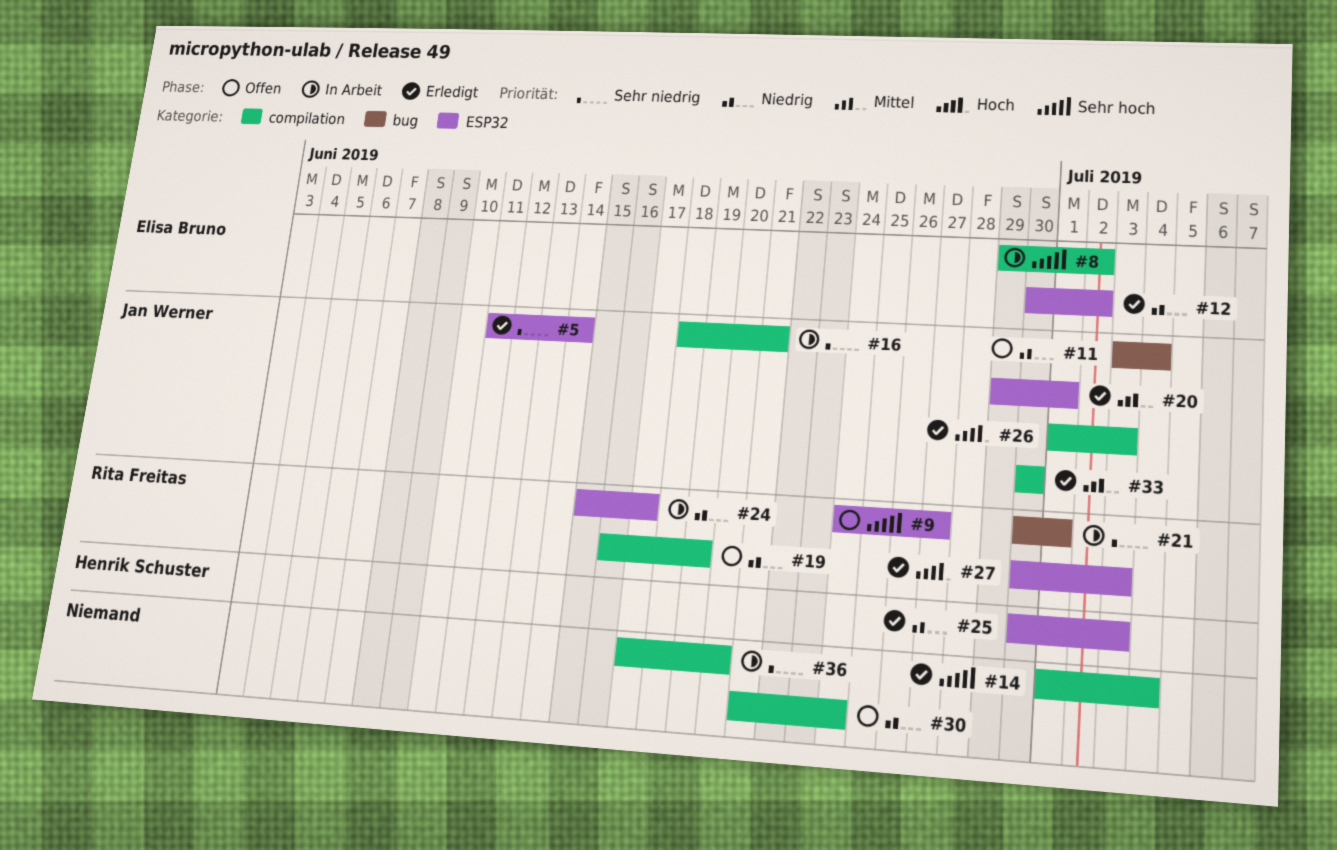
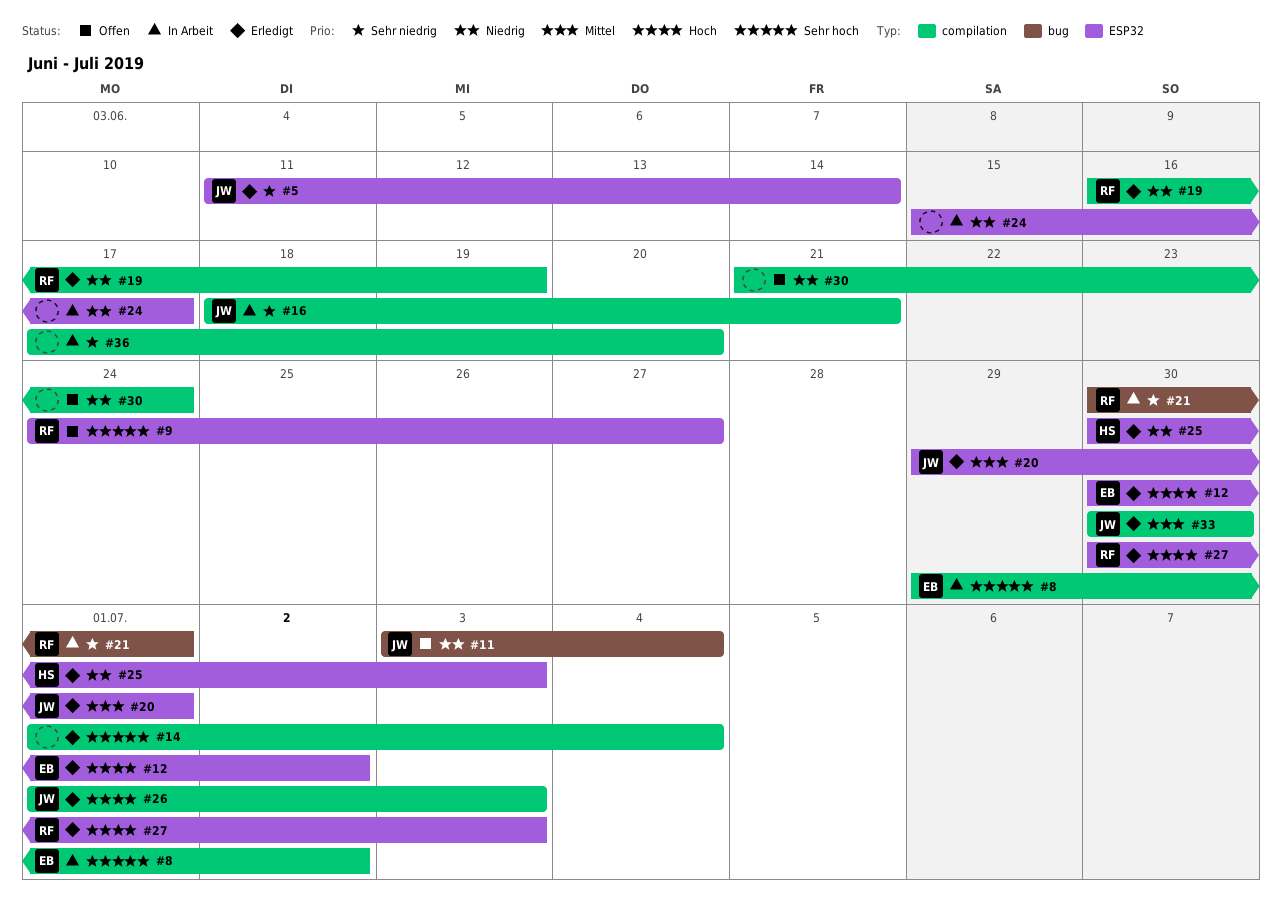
#12, priority: Niedrig -> Hoch
#19, status: Offen -> Erledigt
#24, owner: Rita Freitas -> none

